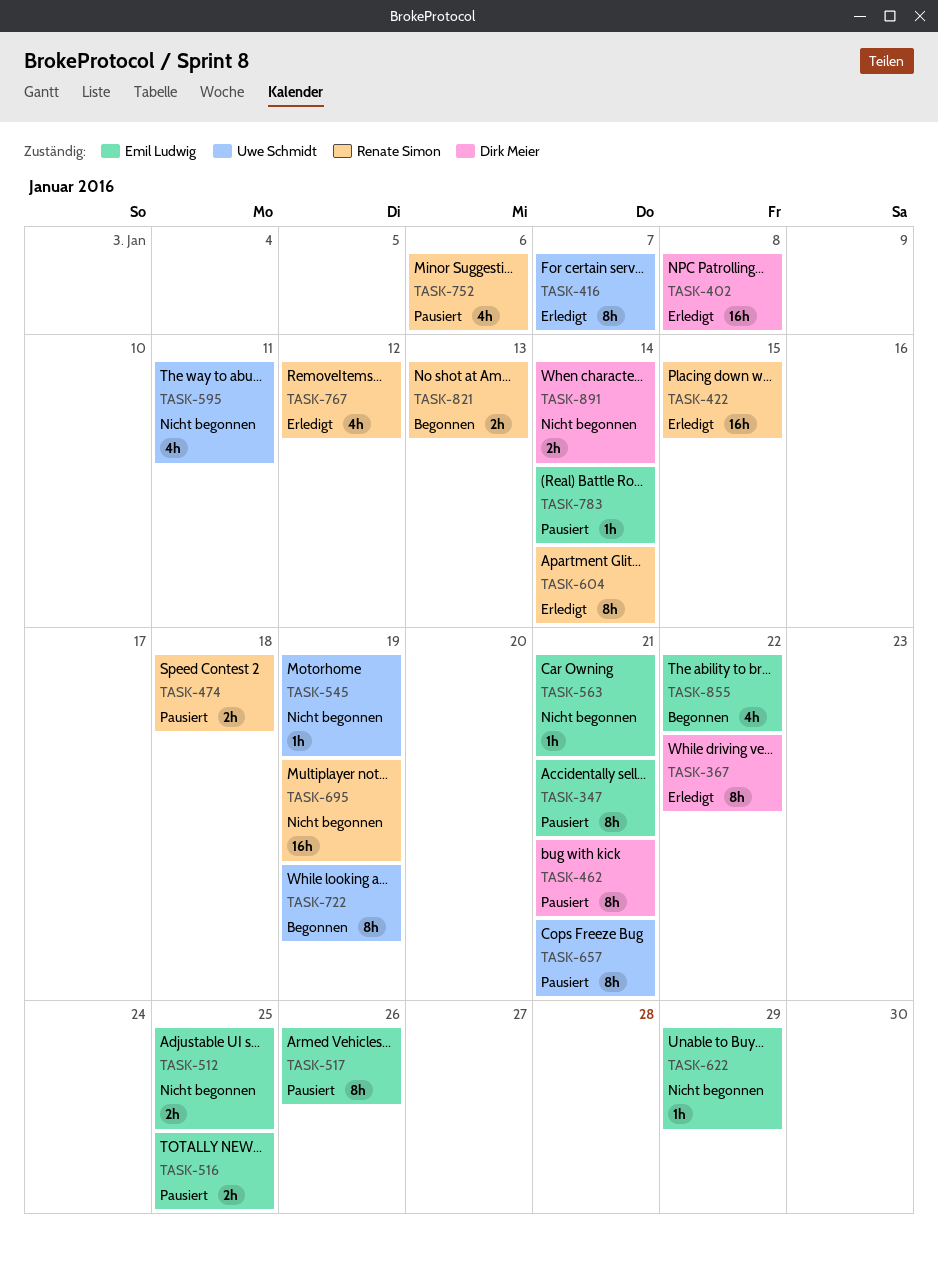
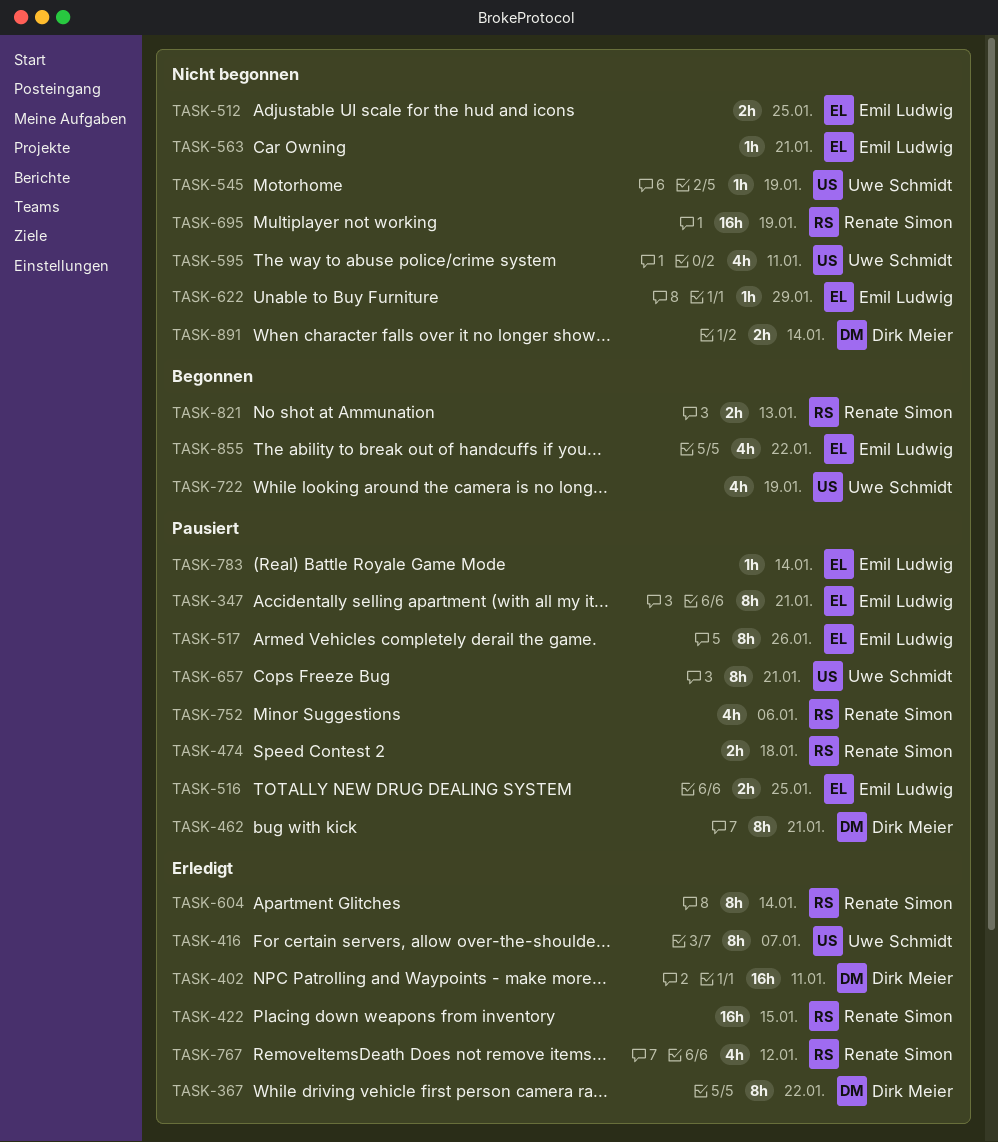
TASK-402, due: Jan 8 -> Jan 11
TASK-722, estimate: 8h -> 4h

